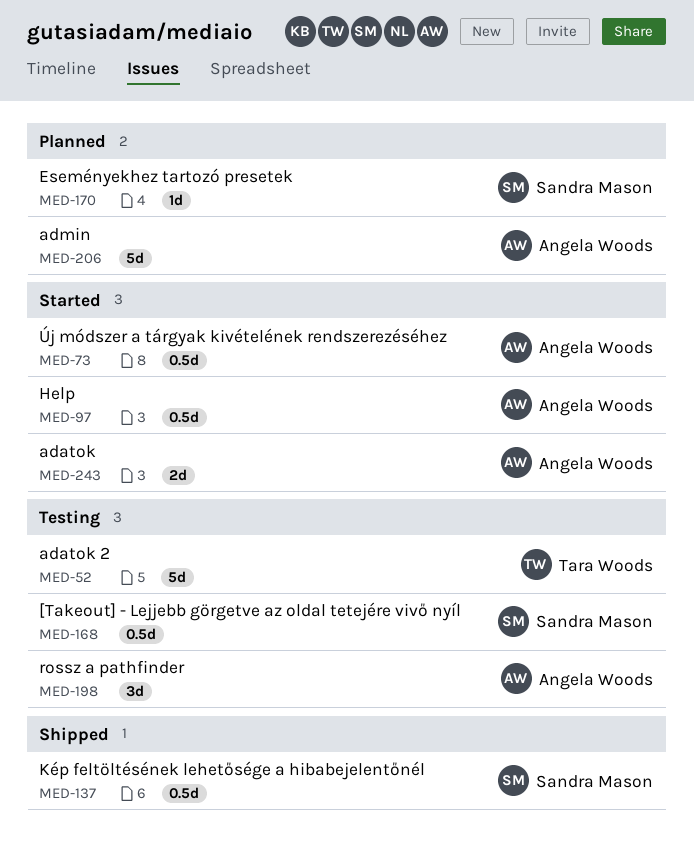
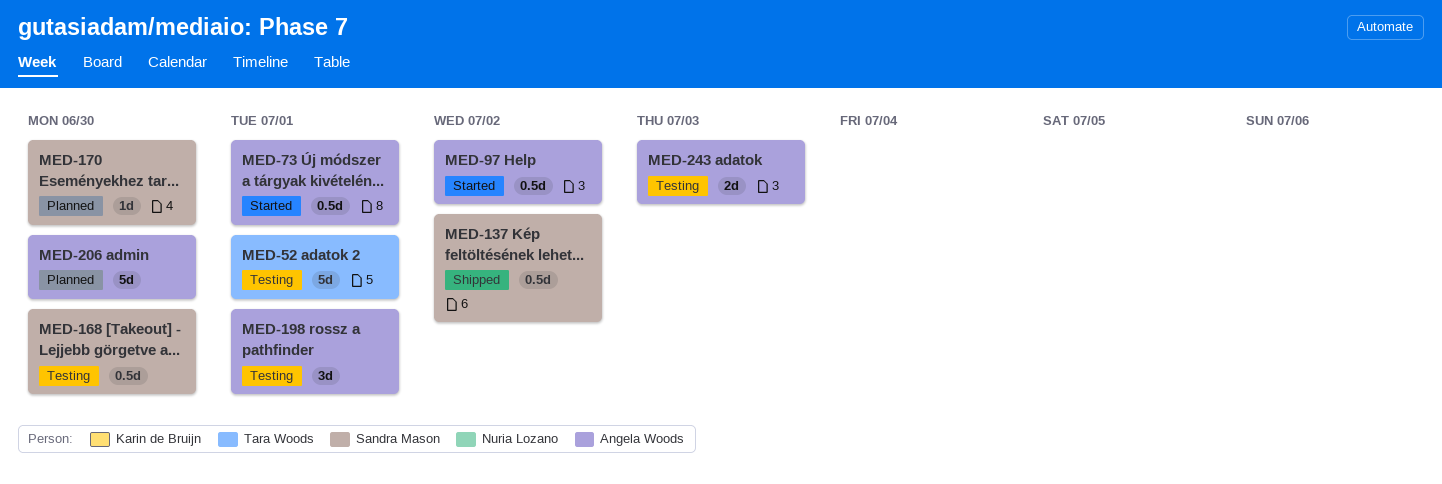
MED-243, status: Started -> Testing

